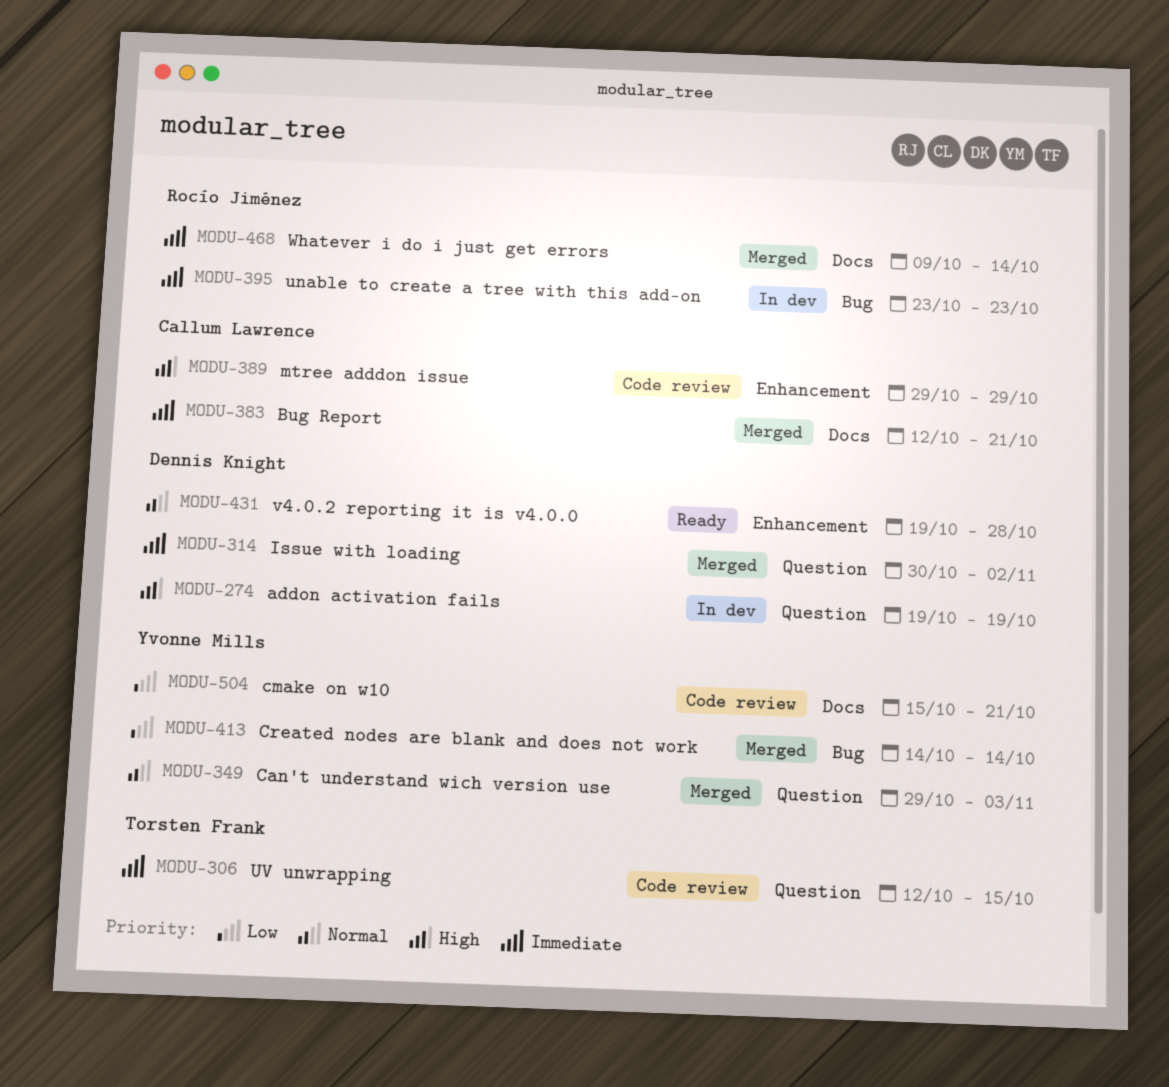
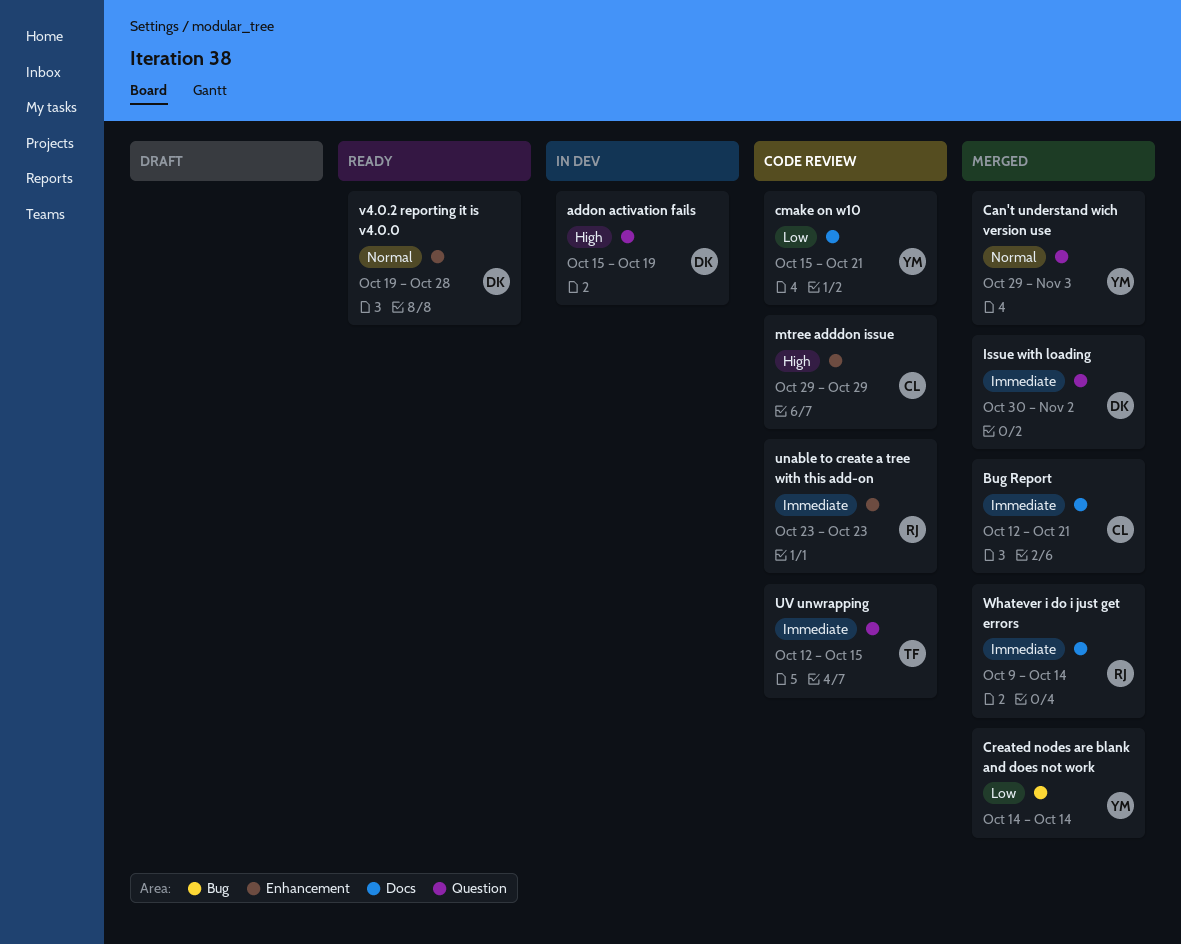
addon activation fails, start: Oct 19 -> Oct 15
unable to create a tree with this add-on, status: In dev -> Code review
unable to create a tree with this add-on, label: Bug -> Enhancement

